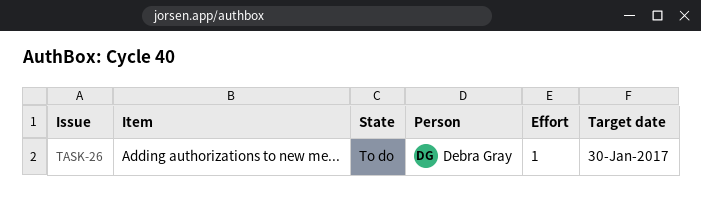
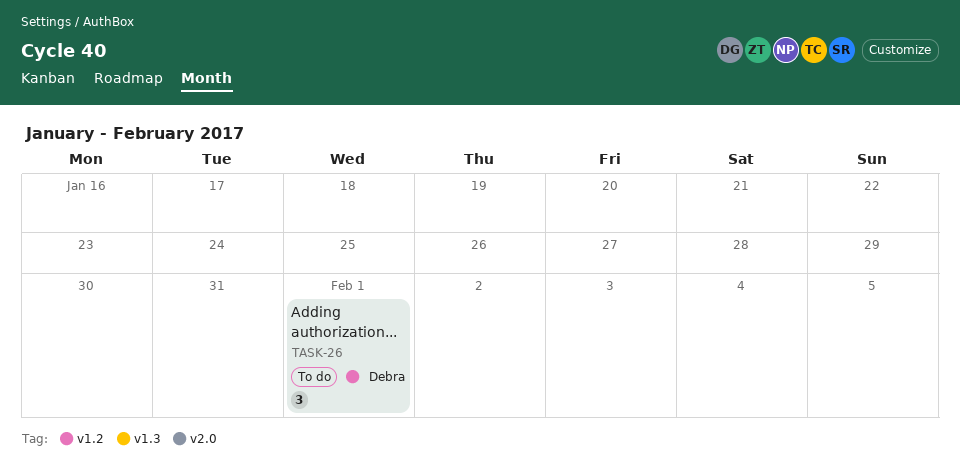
TASK-26, estimate: 1 -> 3
TASK-26, due: Jan 30 -> Feb 1

